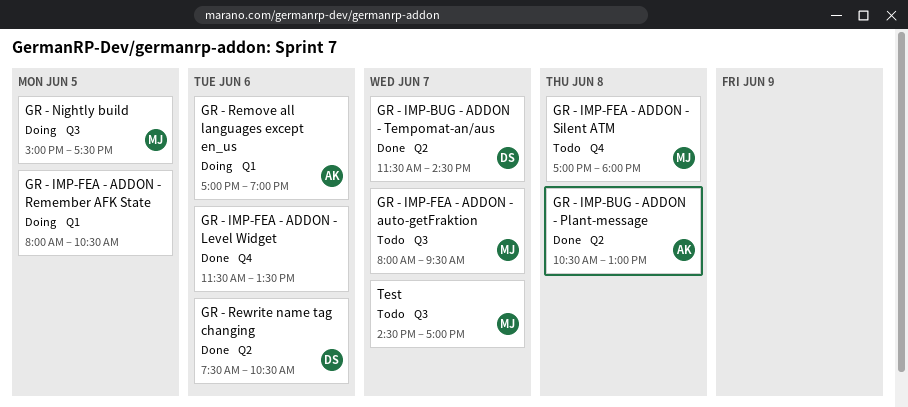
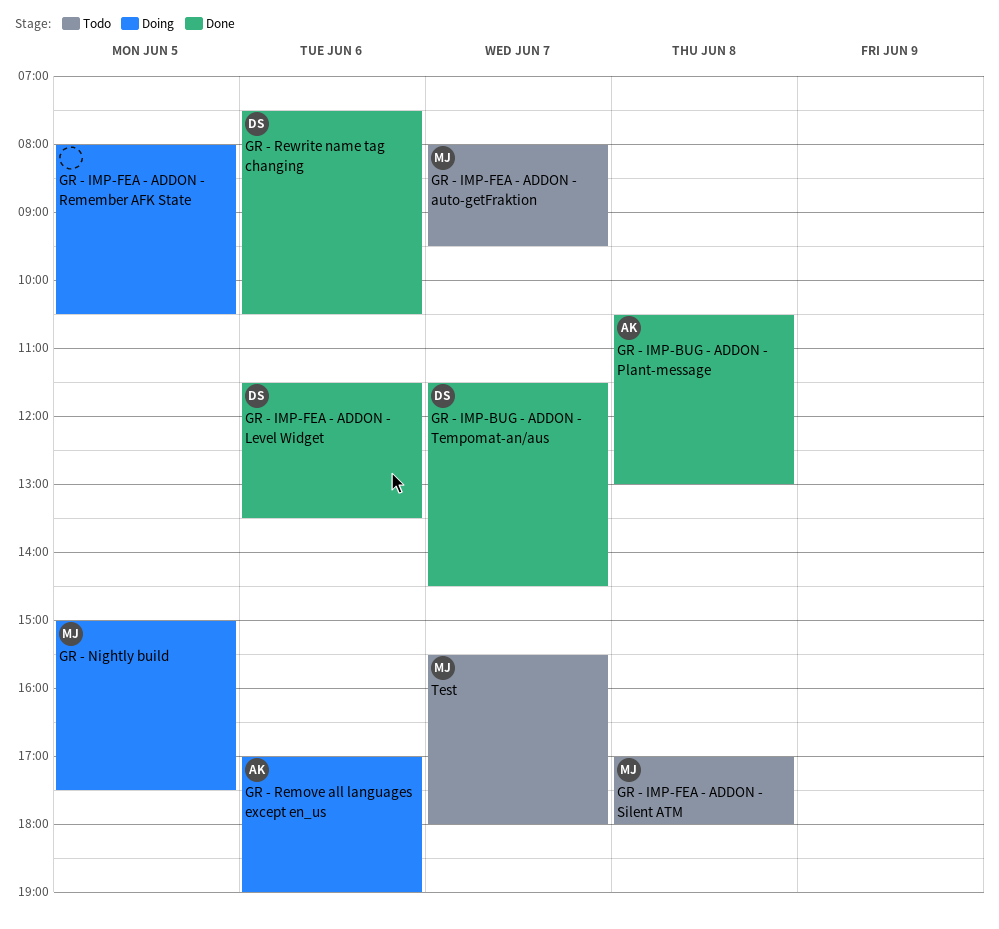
GR - IMP-FEA - ADDON - Level Widget, owner: none -> DS
Test, begins: 14:30 -> 15:30
Test, ends: 17:00 -> 18:00

